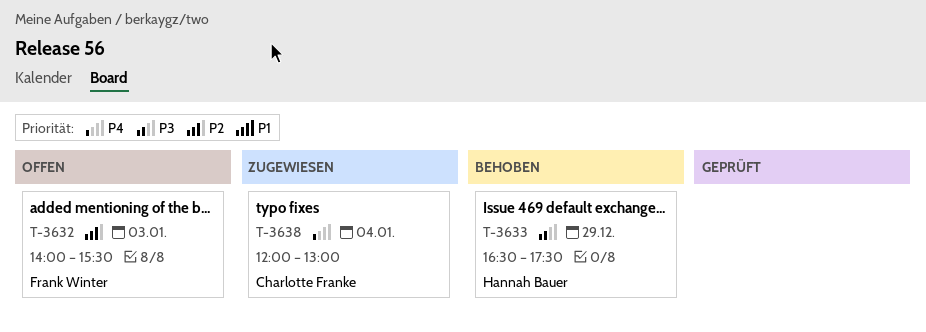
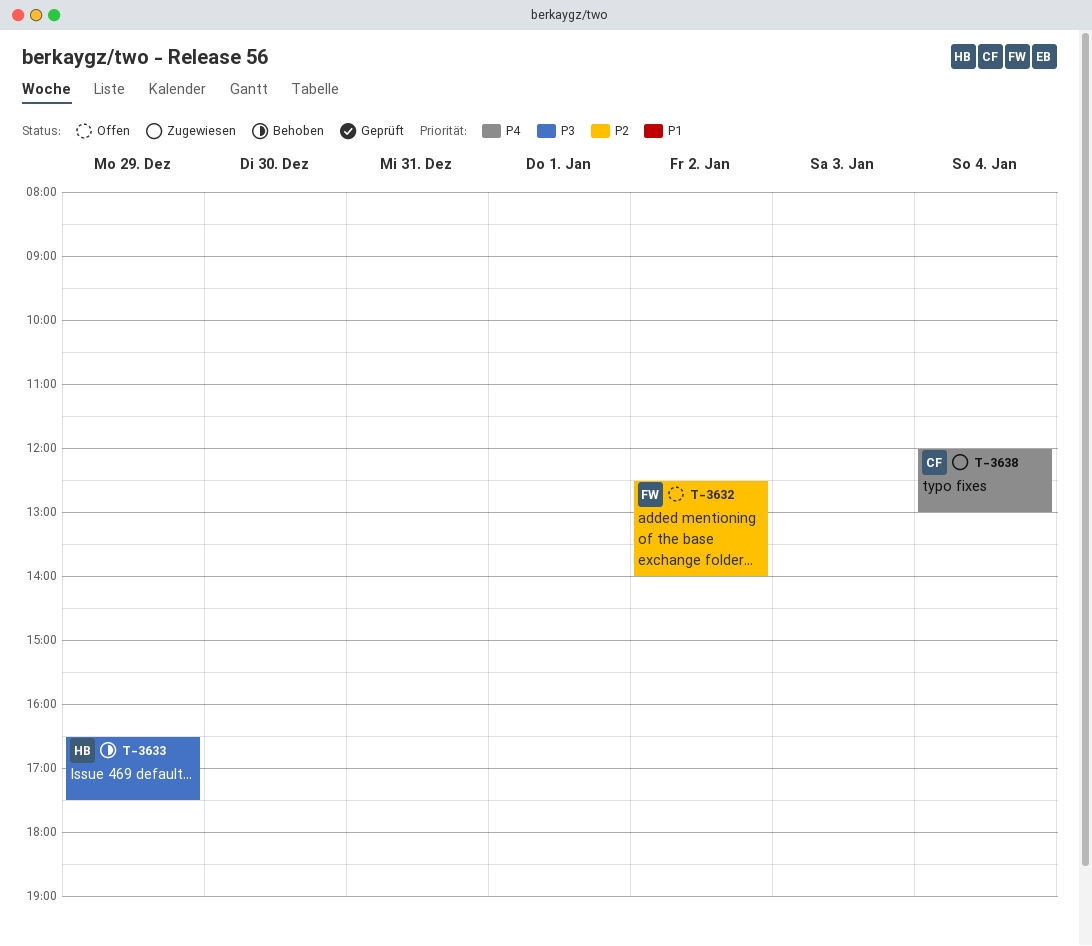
T-3632, day: Jan 3 -> Jan 2
T-3632, begins: 14:00 -> 12:30
T-3632, ends: 15:30 -> 14:00

